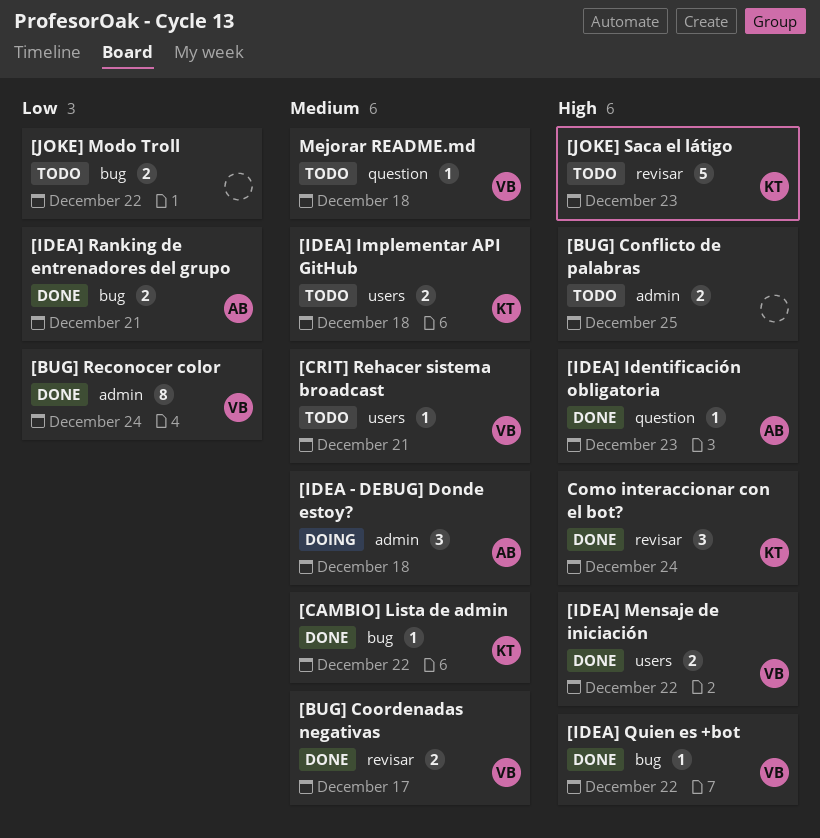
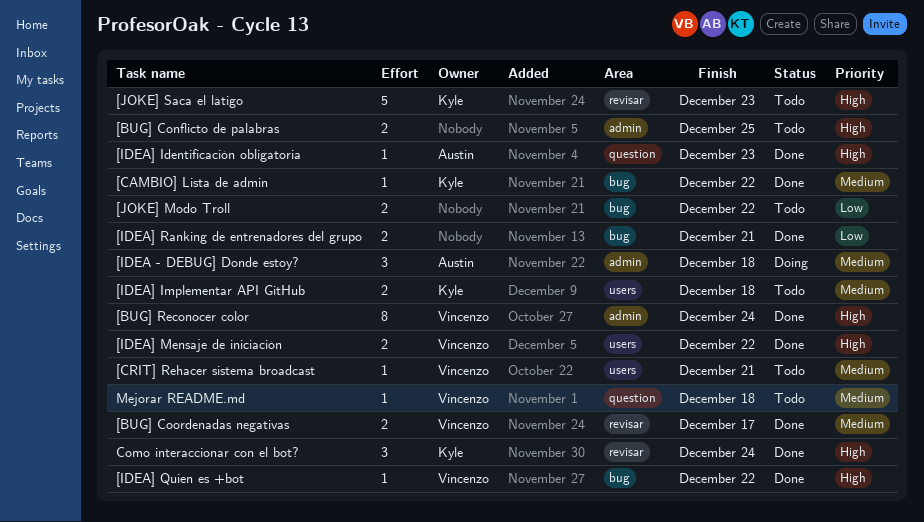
[BUG] Reconocer color, priority: Low -> High
[IDEA] Ranking de entrenadores del grupo, owner: Austin -> none

